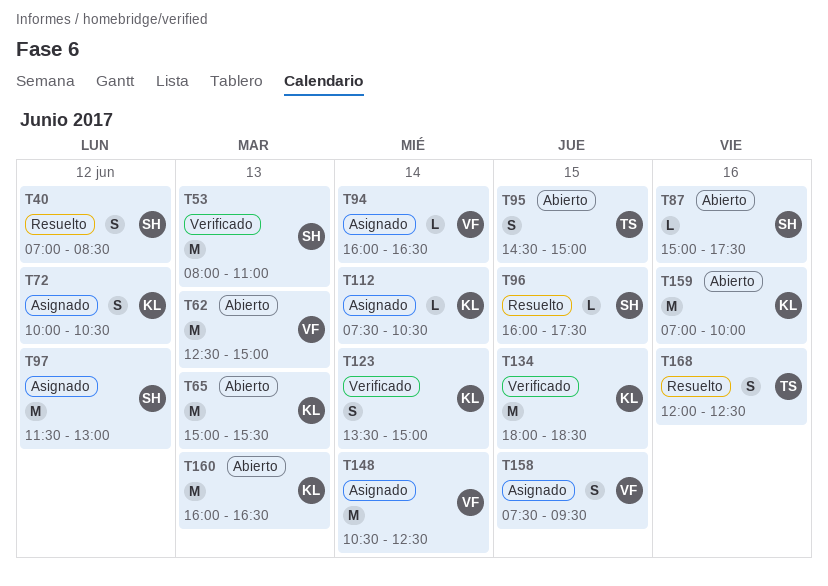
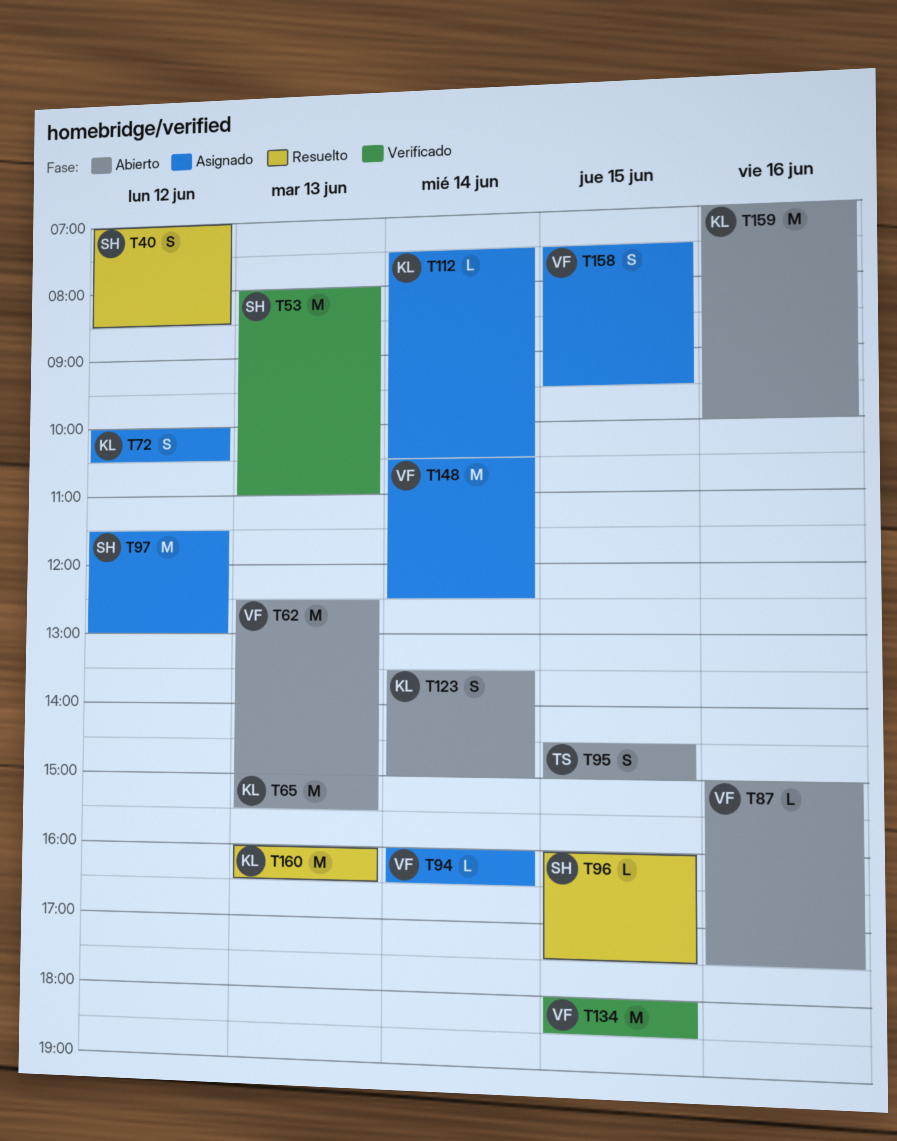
T87, owner: SH -> VF
T123, status: Verificado -> Abierto
T134, owner: KL -> VF
T160, status: Abierto -> Resuelto
T168: present -> none

